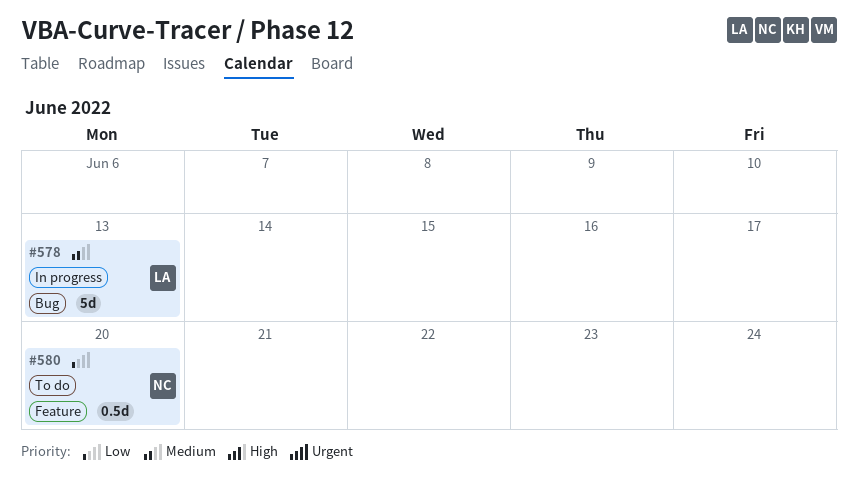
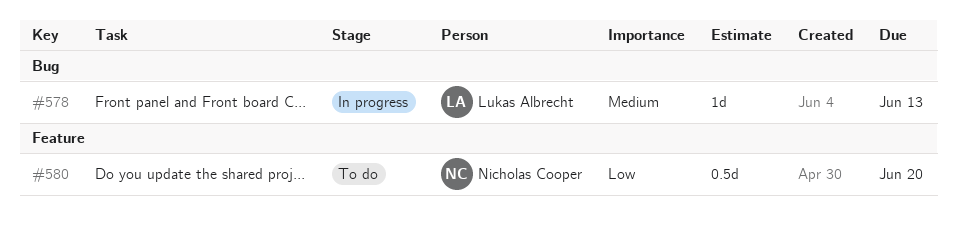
#578, estimate: 5d -> 1d

